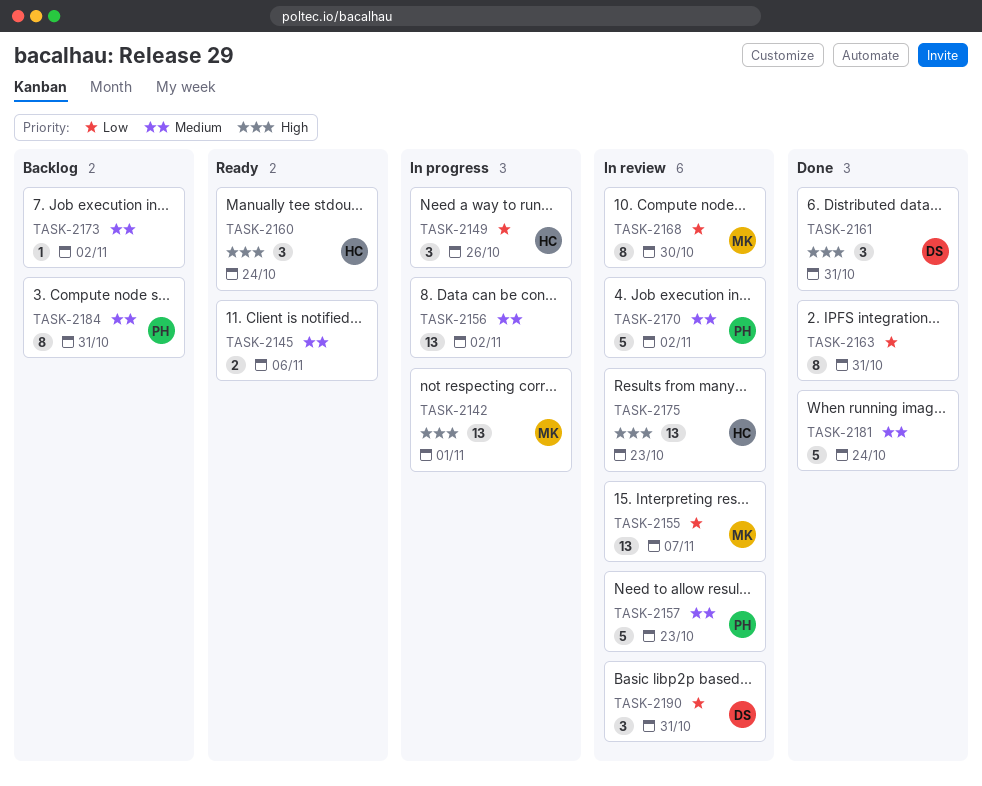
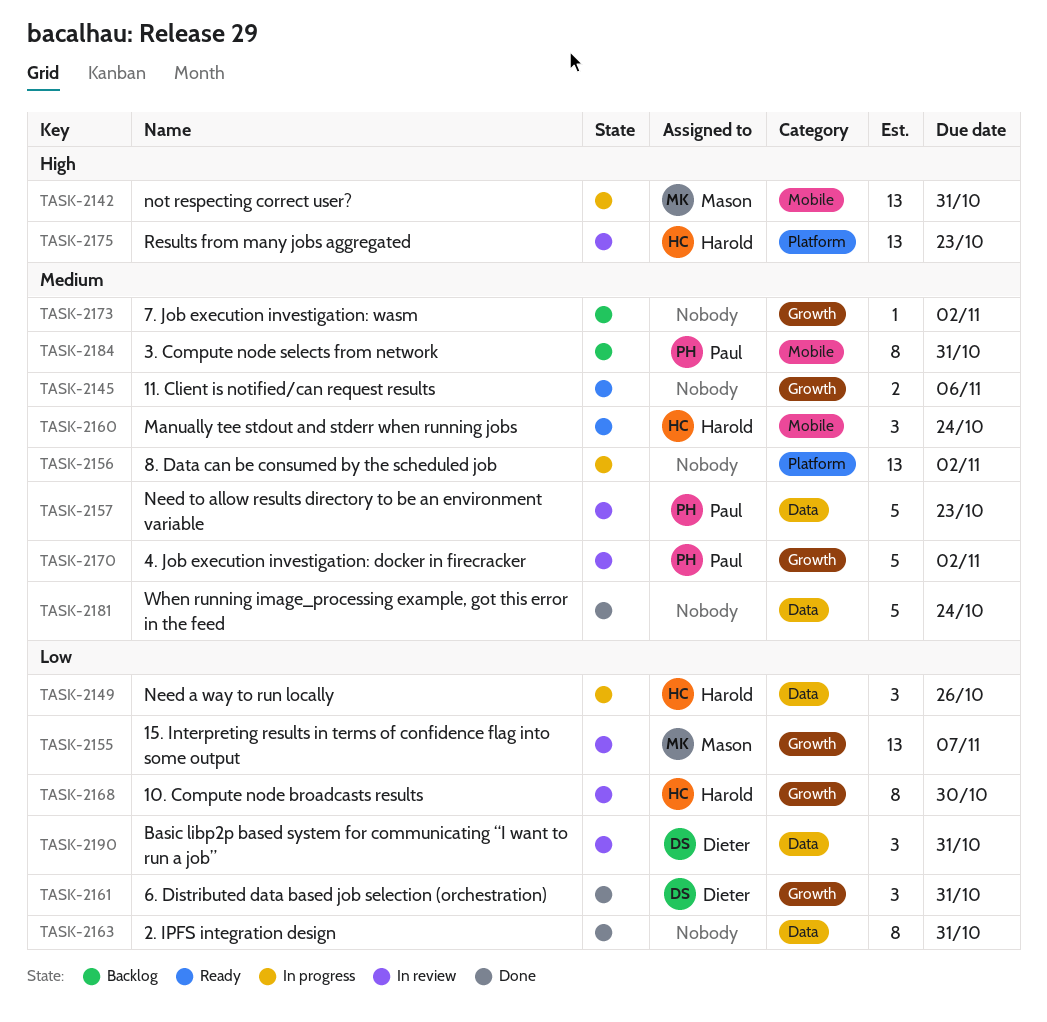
TASK-2142, due: Nov 1 -> Oct 31
TASK-2160, priority: High -> Medium
TASK-2161, priority: High -> Low
TASK-2168, owner: Mason -> Harold

